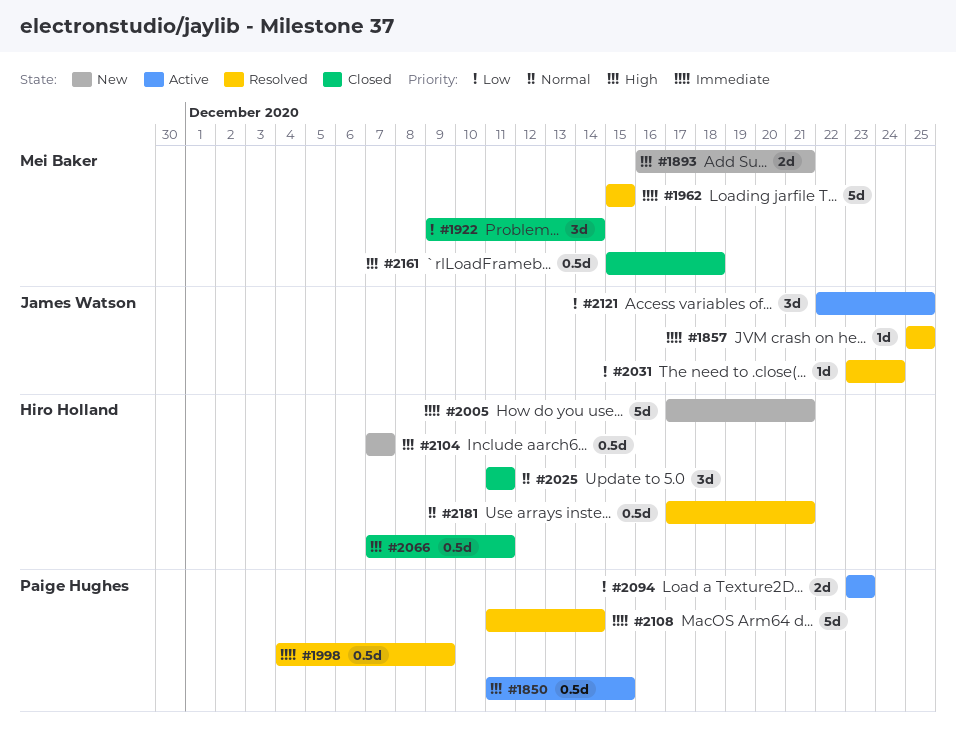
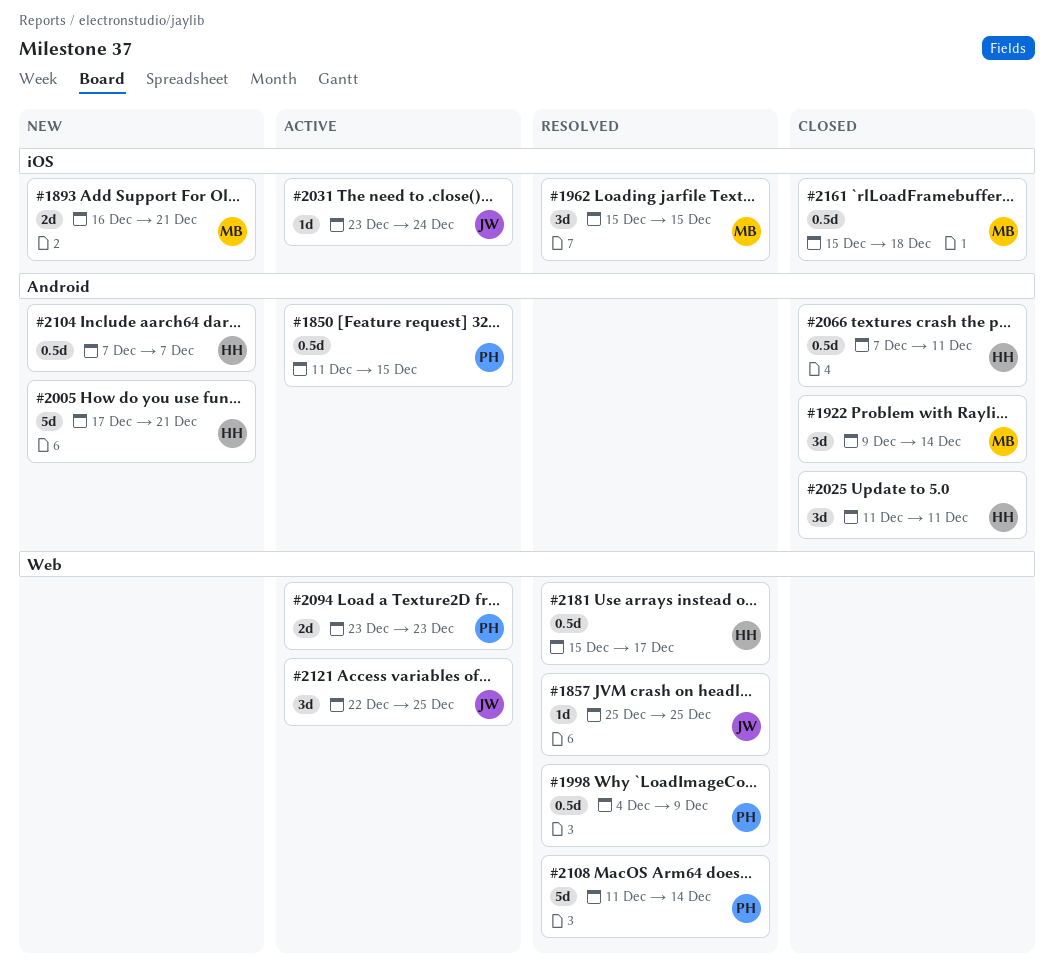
#1962, estimate: 5d -> 3d
#2031, status: Resolved -> Active
#2181, start: Dec 17 -> Dec 15
#2181, due: Dec 21 -> Dec 17

